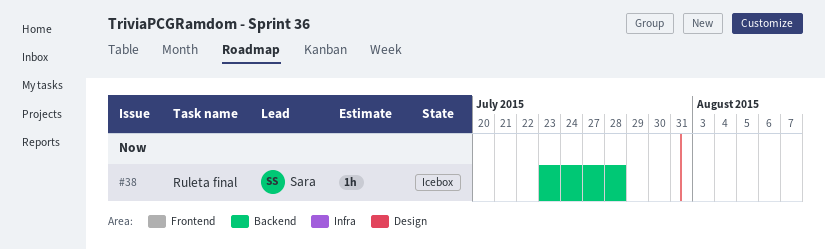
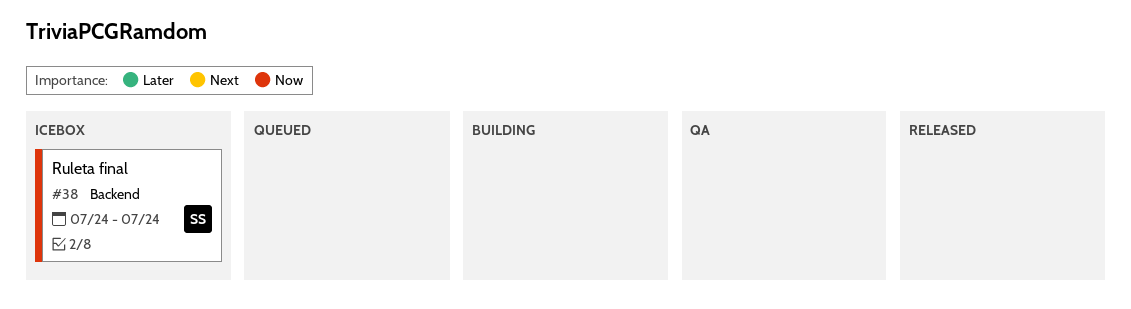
#38, start: Jul 23 -> Jul 24
#38, due: Jul 28 -> Jul 24

